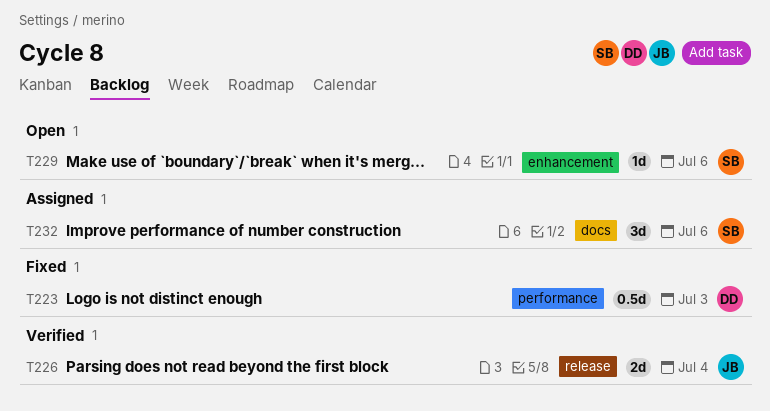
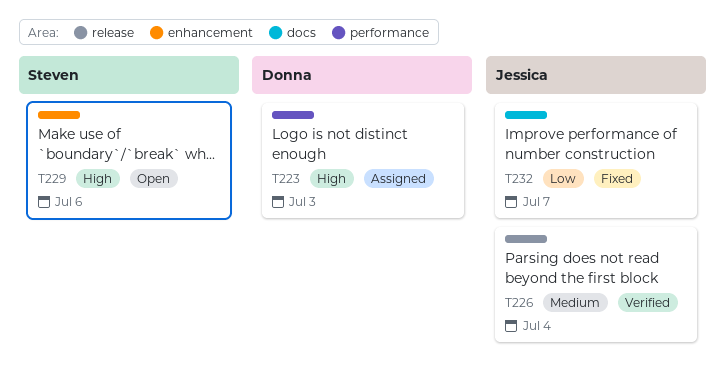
T223, status: Fixed -> Assigned
T232, status: Assigned -> Fixed
T232, owner: Steven -> Jessica
T232, due: Jul 6 -> Jul 7

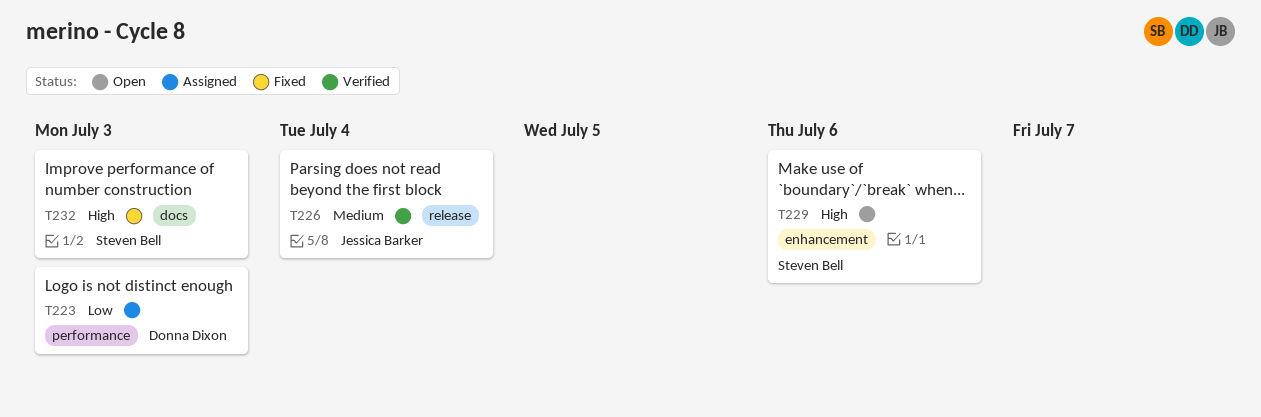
T223, priority: High -> Low
T232, owner: Jessica Barker -> Steven Bell
T232, priority: Low -> High
T232, due: Jul 7 -> Jul 3

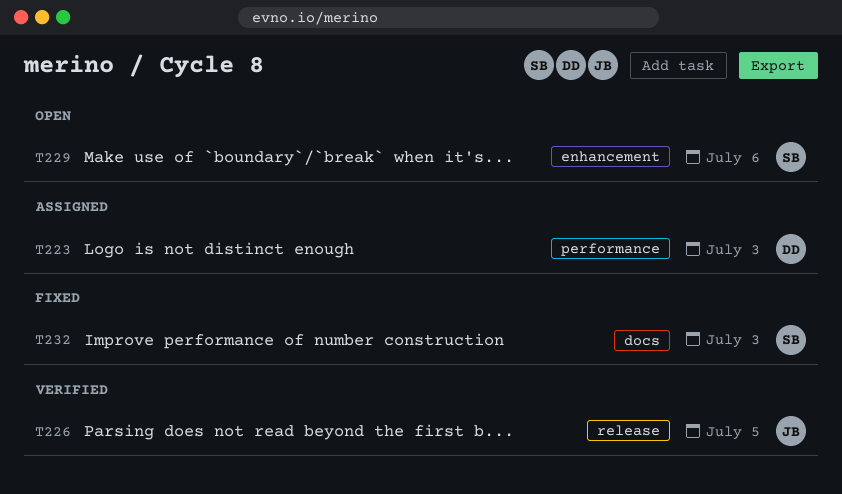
T226, due: Jul 4 -> Jul 5

